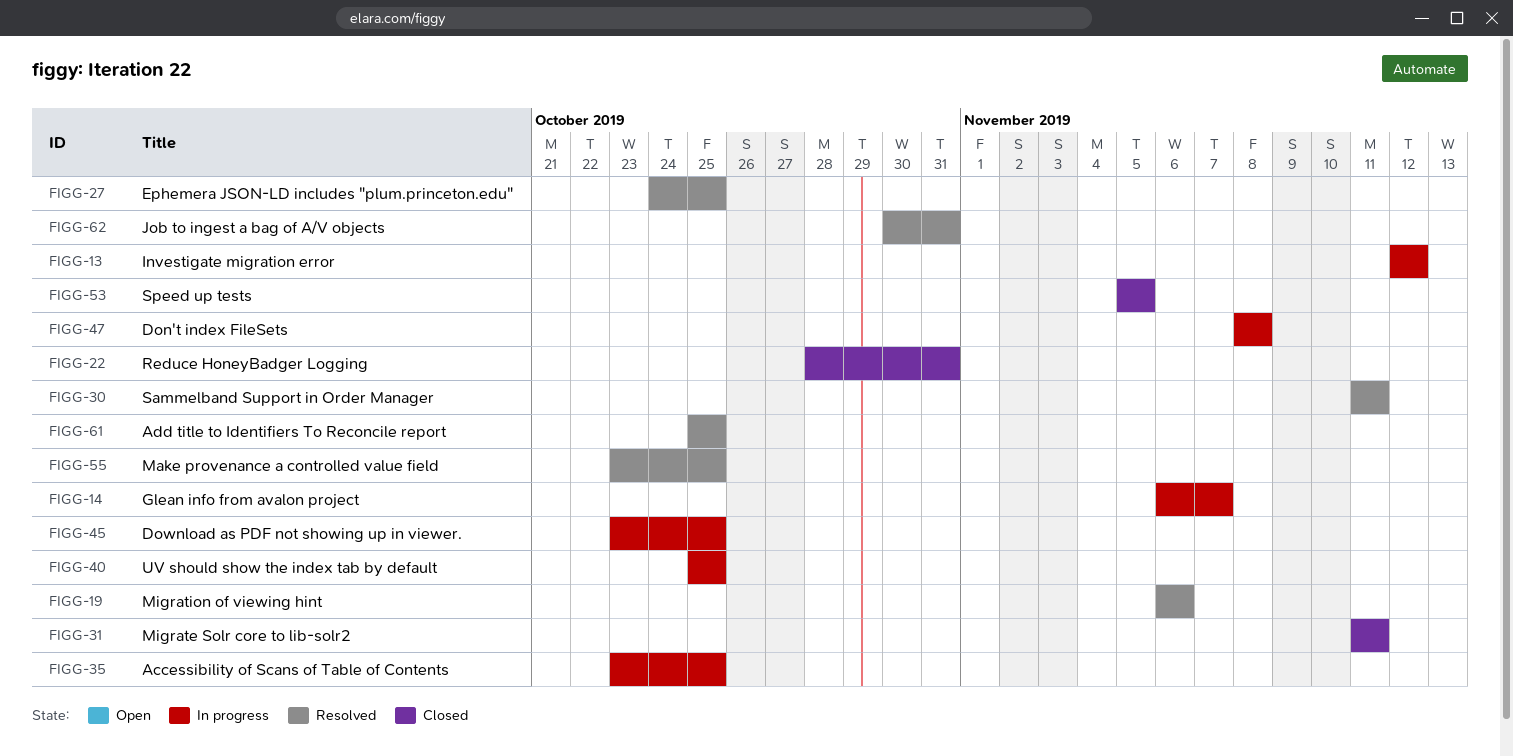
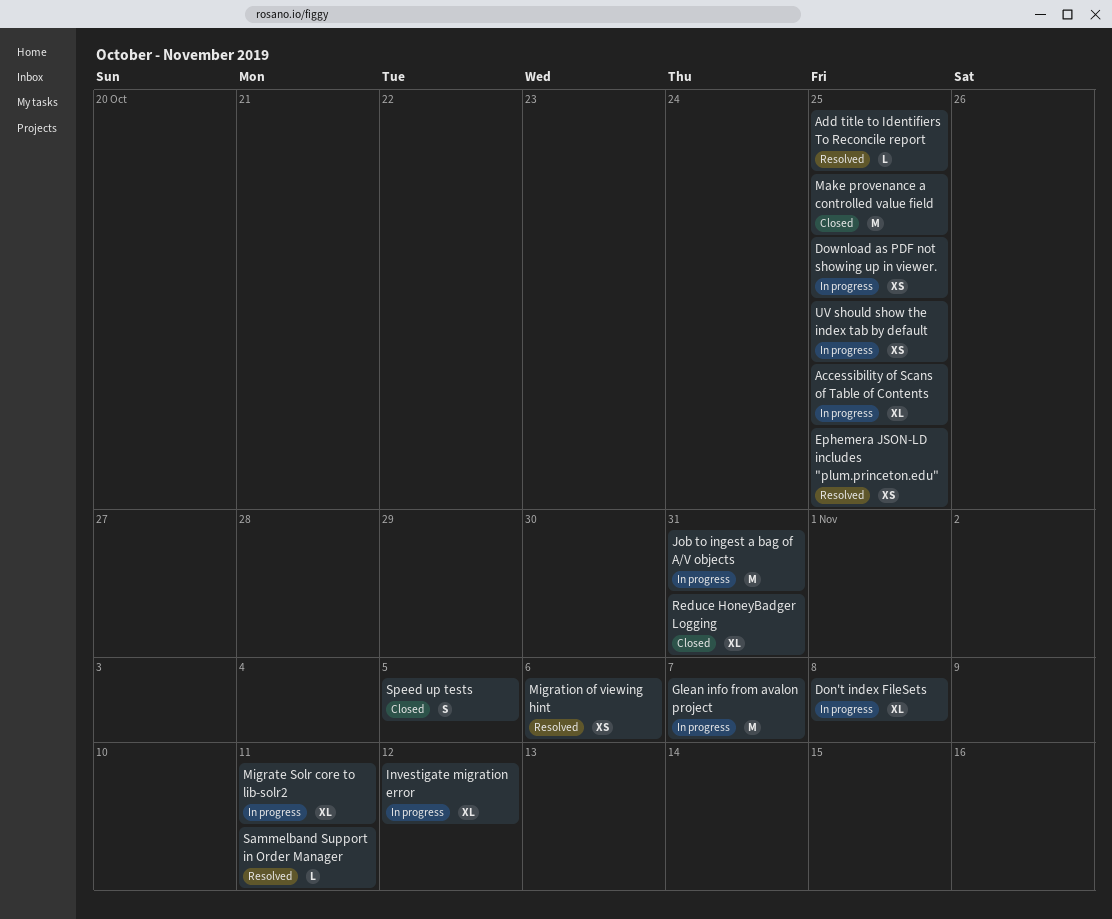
Job to ingest a bag of A/V objects, status: Resolved -> In progress
Make provenance a controlled value field, status: Resolved -> Closed
Migrate Solr core to lib-solr2, status: Closed -> In progress

